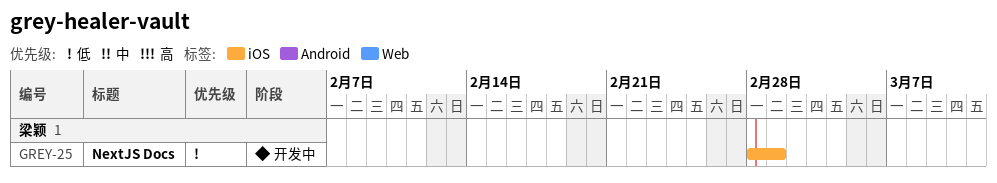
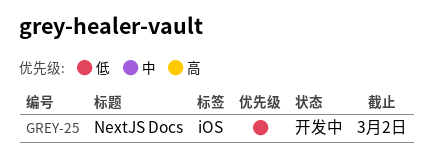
GREY-25, due: Mar 1 -> Mar 2

